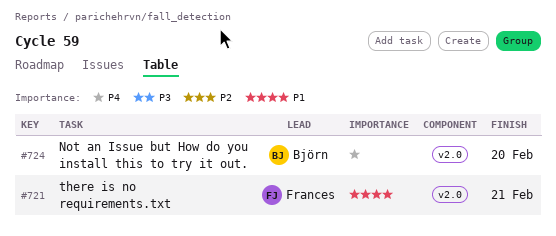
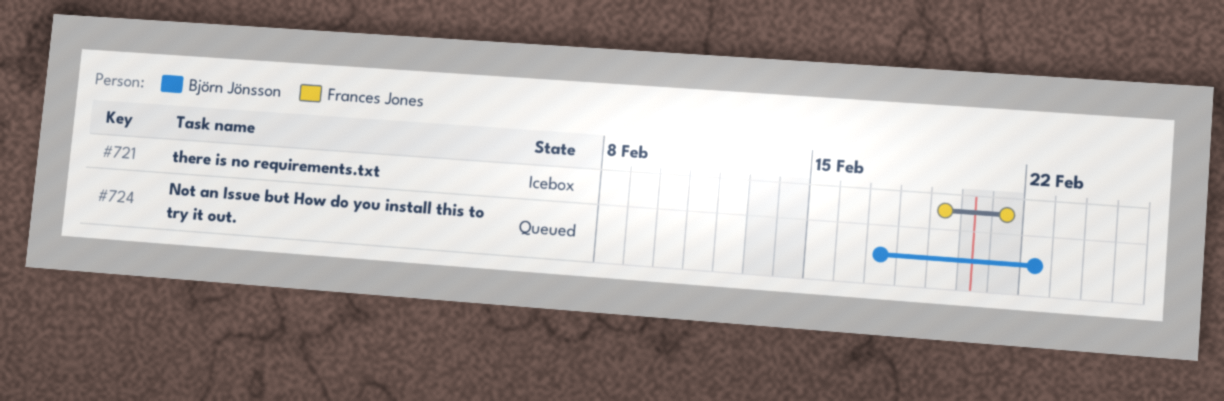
#724, due: Feb 20 -> Feb 22

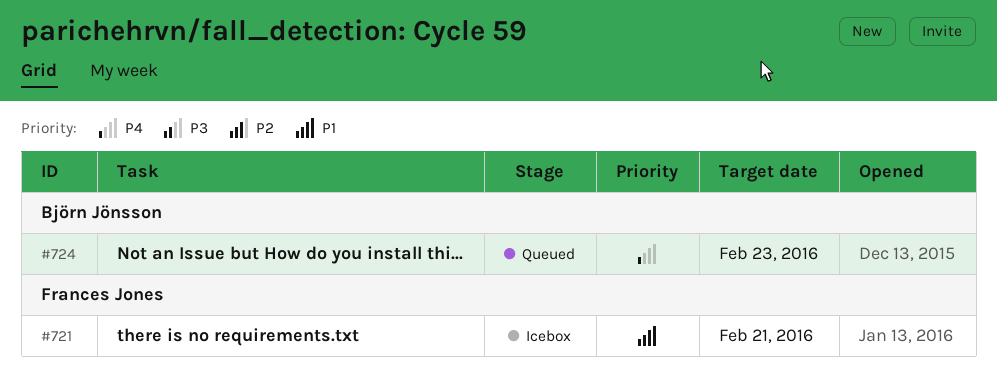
#724, due: Feb 22 -> Feb 23

